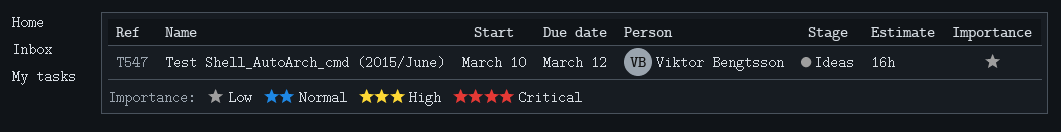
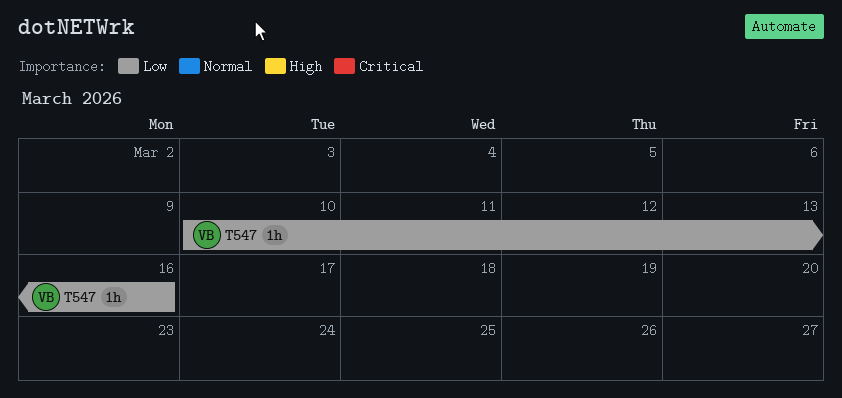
T547, estimate: 16h -> 1h
T547, due: Mar 12 -> Mar 16

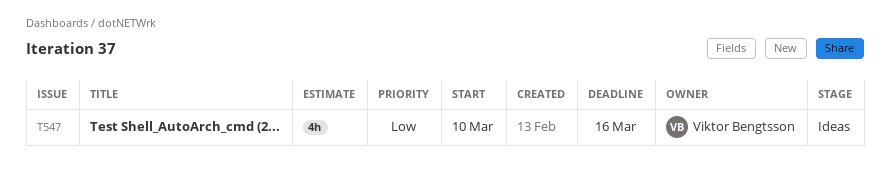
T547, estimate: 1h -> 4h

